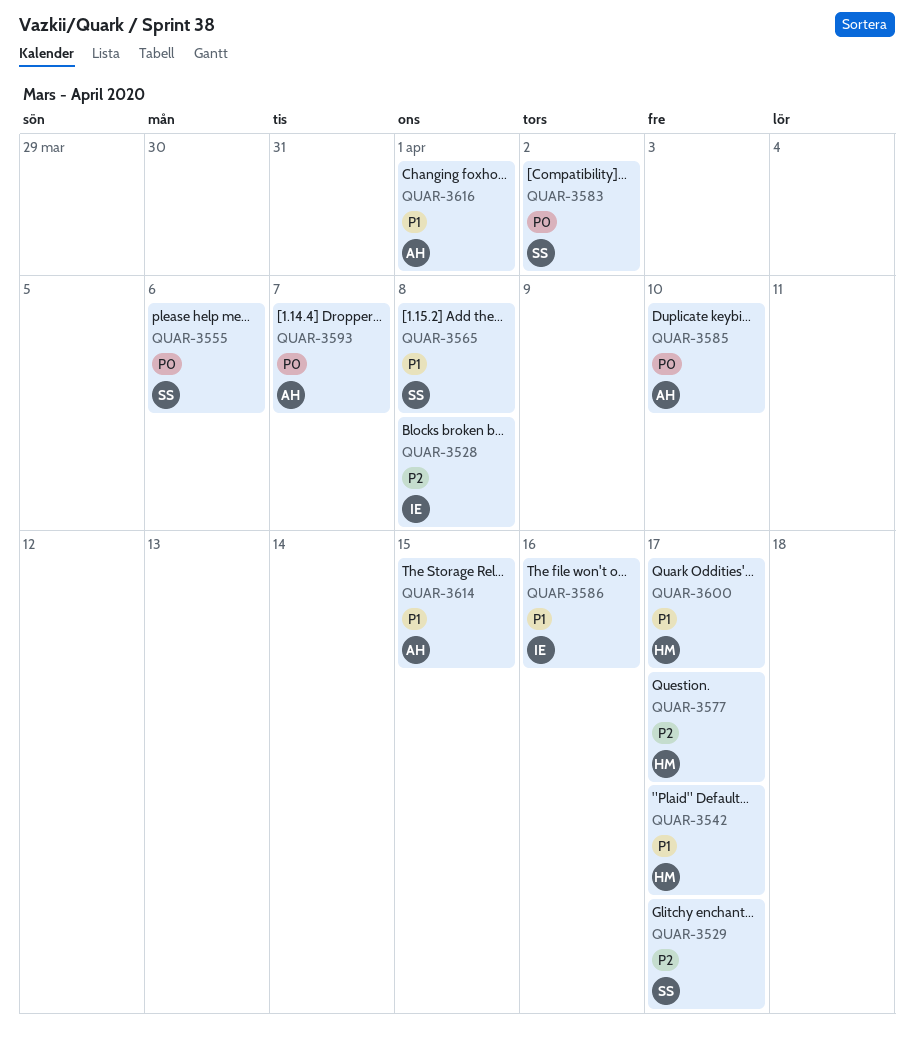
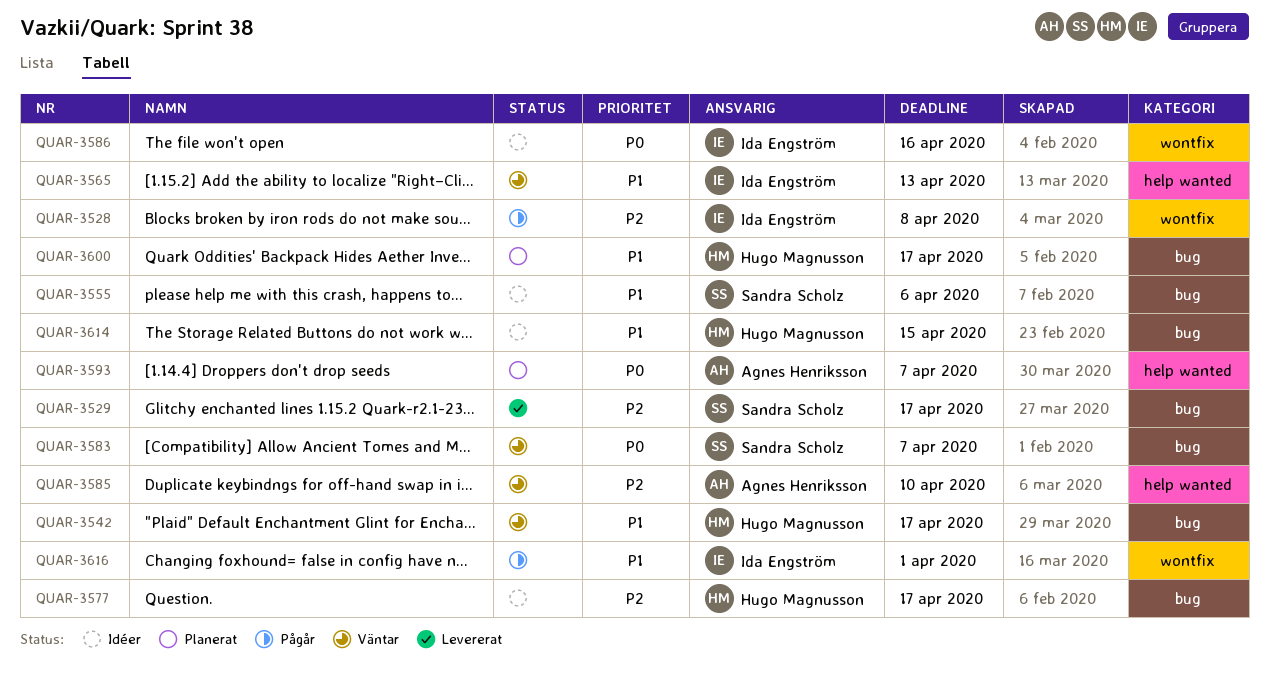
QUAR-3555, priority: P0 -> P1
QUAR-3565, owner: Sandra Scholz -> Ida Engström
QUAR-3565, due: Apr 8 -> Apr 13
QUAR-3583, due: Apr 2 -> Apr 7
QUAR-3585, priority: P0 -> P2
QUAR-3586, priority: P1 -> P0
QUAR-3614, owner: Agnes Henriksson -> Hugo Magnusson
QUAR-3616, owner: Agnes Henriksson -> Ida Engström

